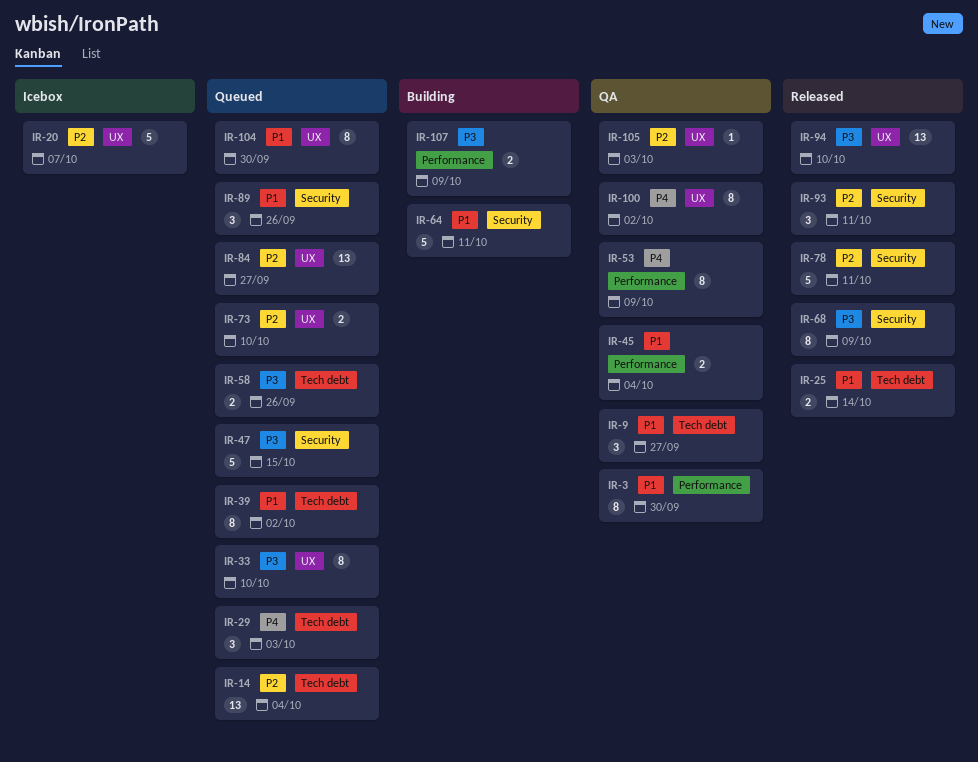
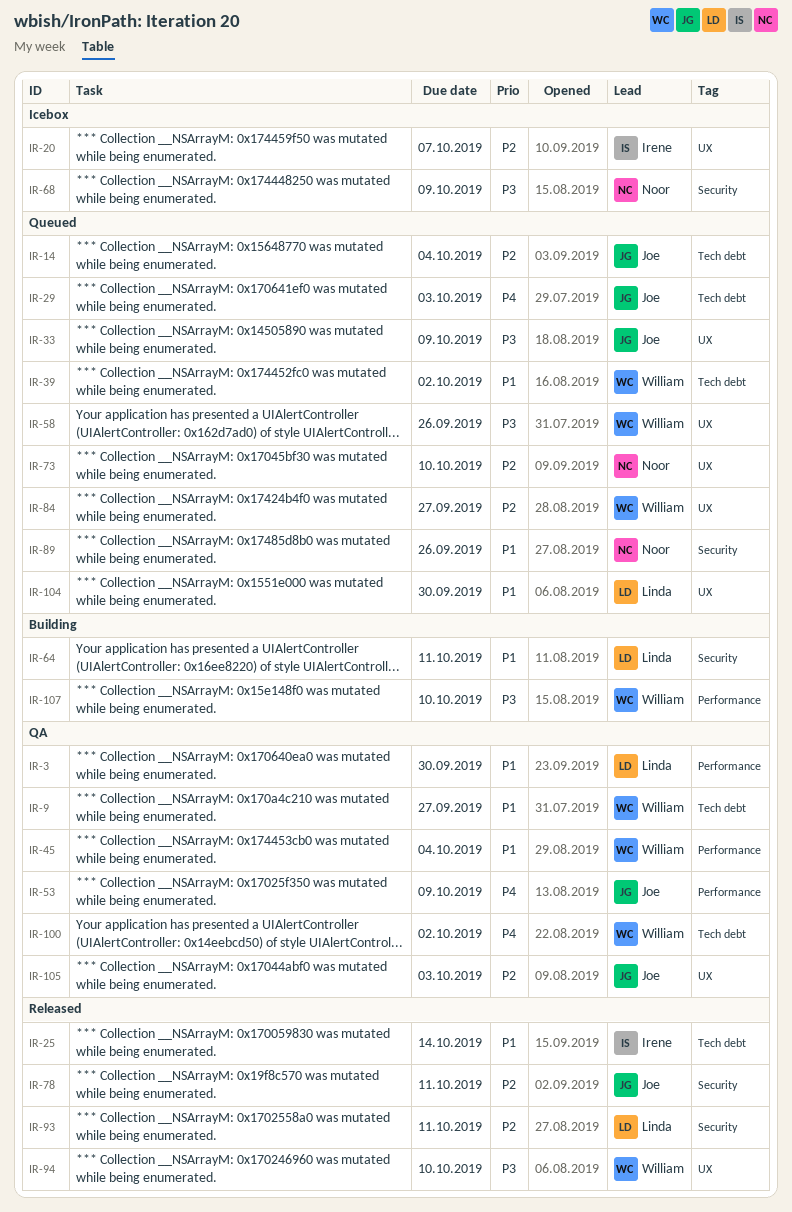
IR-33, due: Oct 10 -> Oct 9
IR-47: present -> none
IR-58, label: Tech debt -> UX
IR-68, status: Released -> Icebox
IR-100, label: UX -> Tech debt
IR-107, due: Oct 9 -> Oct 10

